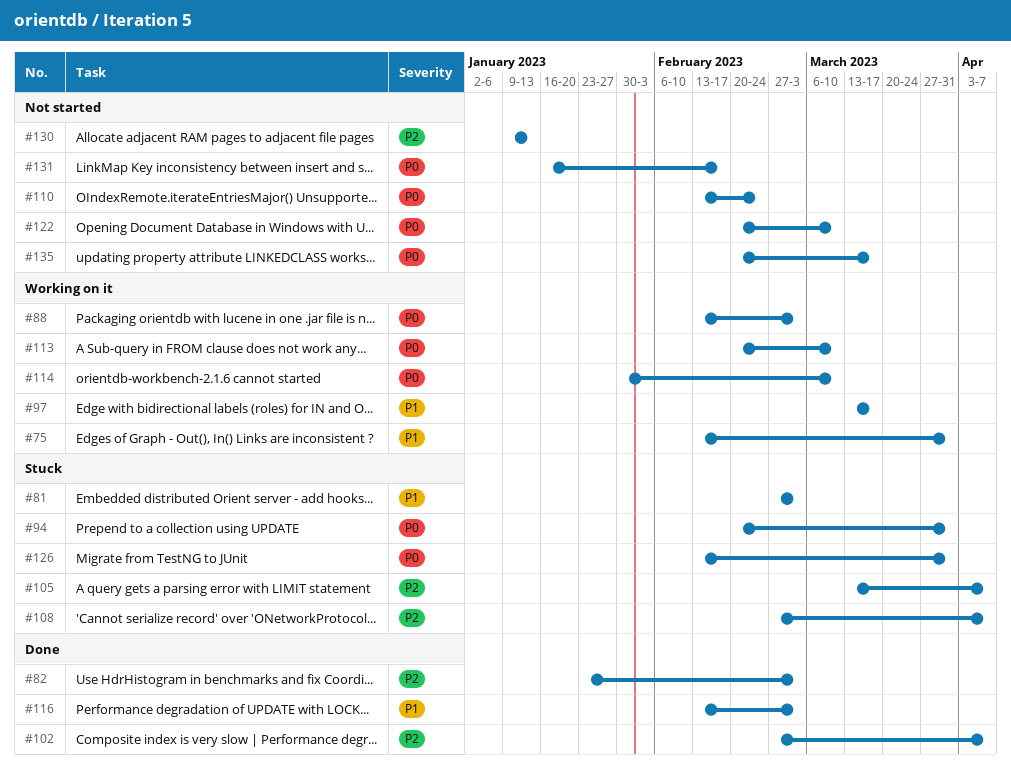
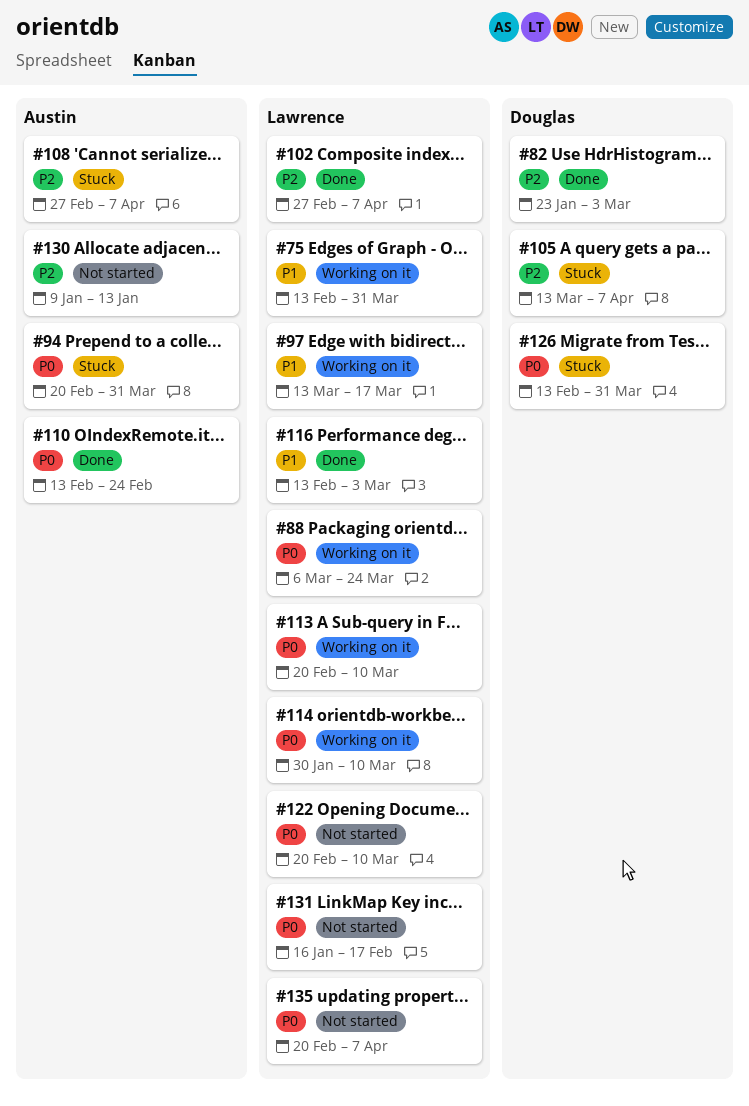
#81: present -> none
#88, start: Feb 13 -> Mar 6
#88, due: Mar 3 -> Mar 24
#110, status: Not started -> Done
#135, due: Mar 17 -> Apr 7

